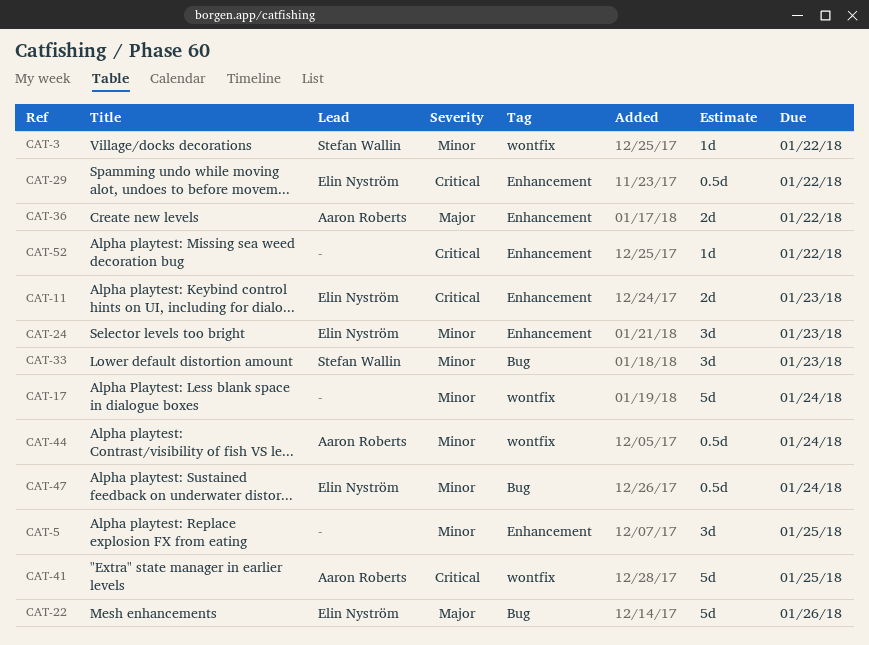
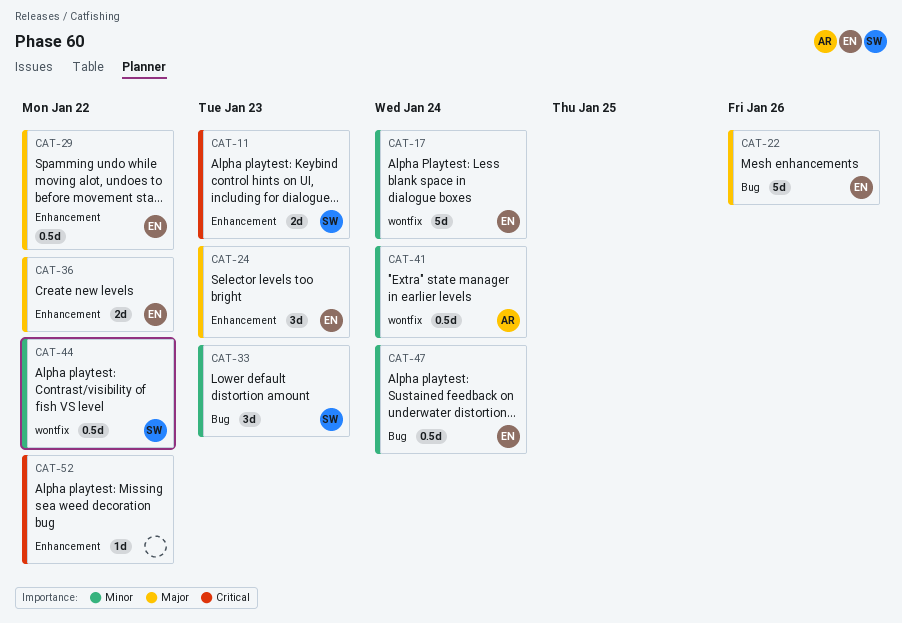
CAT-3: present -> none
CAT-5: present -> none
CAT-11, owner: Elin Nyström -> Stefan Wallin
CAT-17, owner: none -> Elin Nyström
CAT-24, priority: Minor -> Major
CAT-29, priority: Critical -> Major
CAT-36, owner: Aaron Roberts -> Elin Nyström
CAT-41, priority: Critical -> Minor
CAT-41, estimate: 5d -> 0.5d
CAT-41, due: Jan 25 -> Jan 24
CAT-44, owner: Aaron Roberts -> Stefan Wallin
CAT-44, due: Jan 24 -> Jan 22

